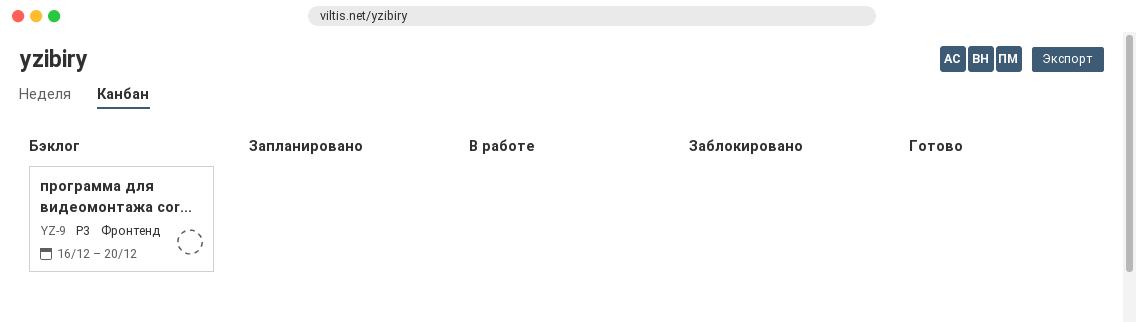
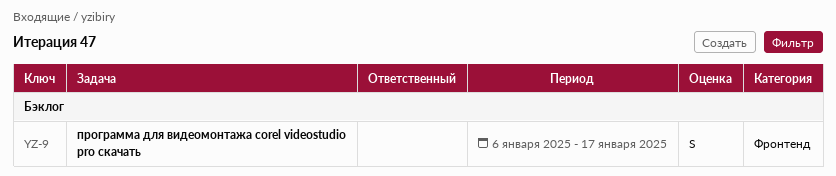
YZ-9, start: Dec 16 -> Jan 6
YZ-9, due: Dec 20 -> Jan 17

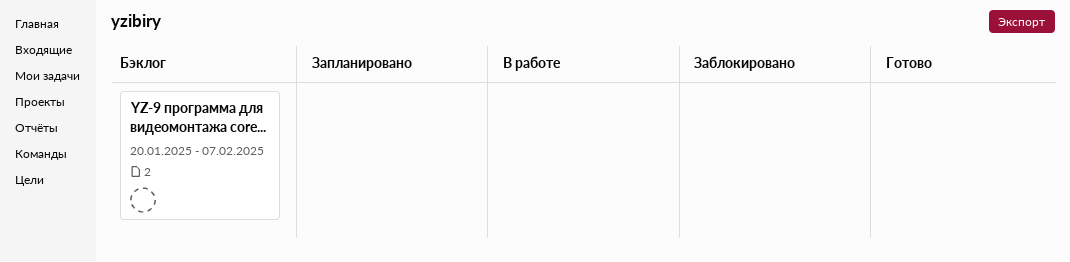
YZ-9, start: Jan 6 -> Jan 20
YZ-9, due: Jan 17 -> Feb 7

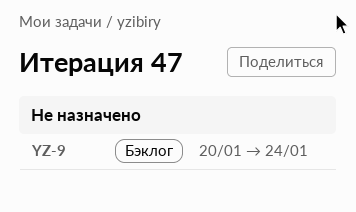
YZ-9, due: Feb 7 -> Jan 24

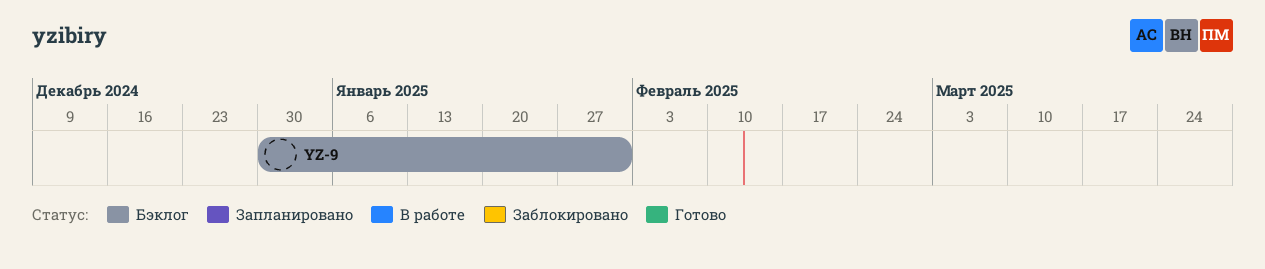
YZ-9, start: Jan 20 -> Dec 30
YZ-9, due: Jan 24 -> Jan 31

